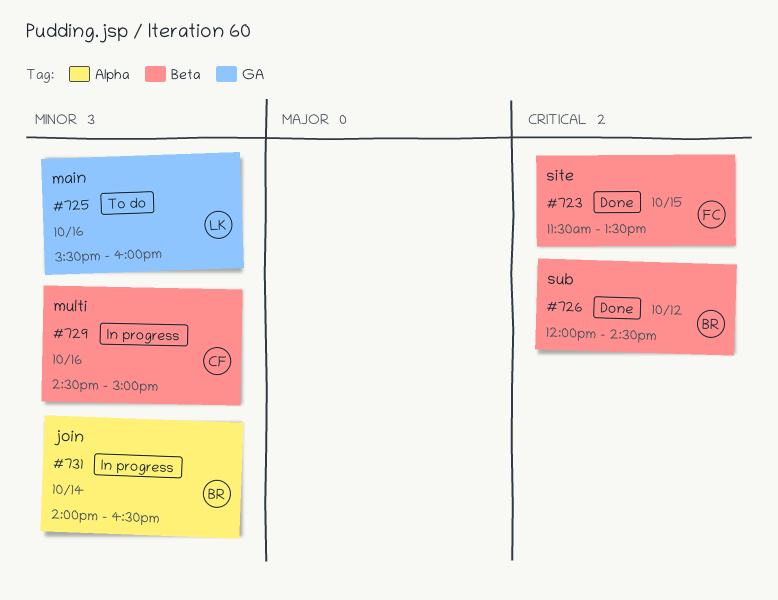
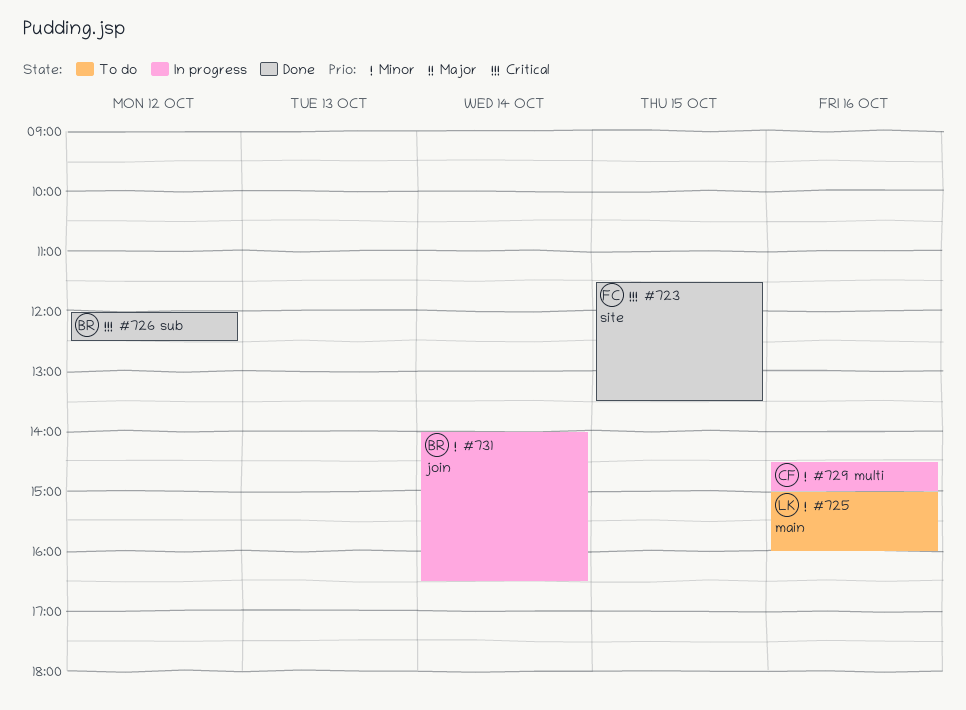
#725, begins: 15:30 -> 15:00
#726, ends: 14:30 -> 12:30

